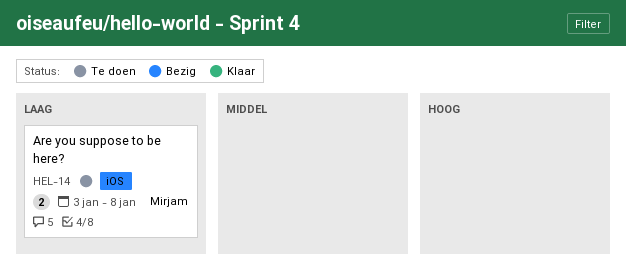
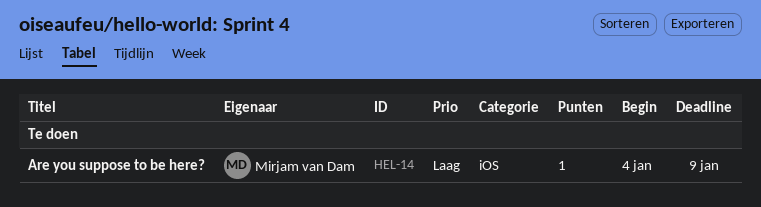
HEL-14, estimate: 2 -> 1
HEL-14, start: Jan 3 -> Jan 4
HEL-14, due: Jan 8 -> Jan 9

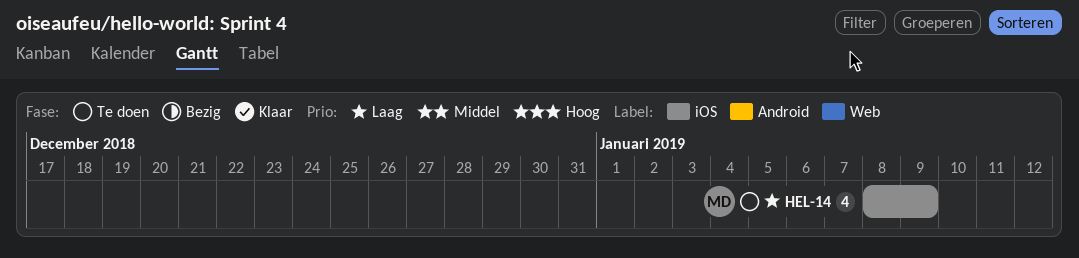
HEL-14, estimate: 1 -> 4
HEL-14, start: Jan 4 -> Jan 8

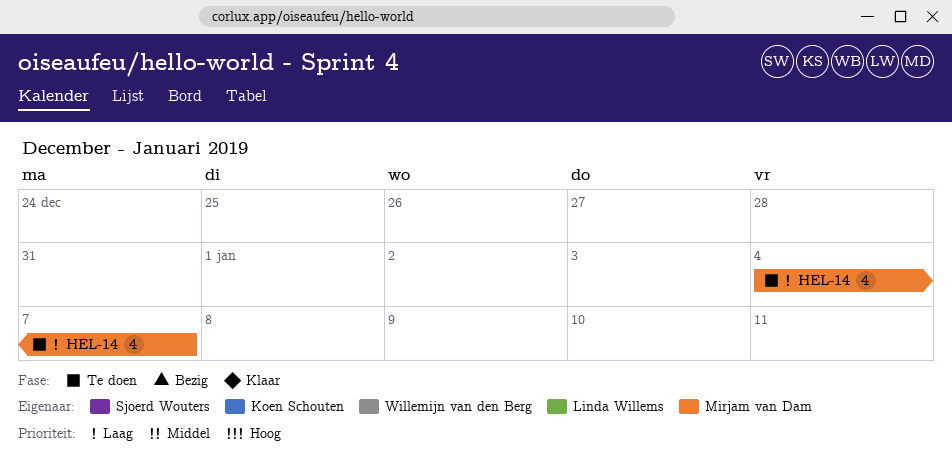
HEL-14, start: Jan 8 -> Jan 4
HEL-14, due: Jan 9 -> Jan 7

